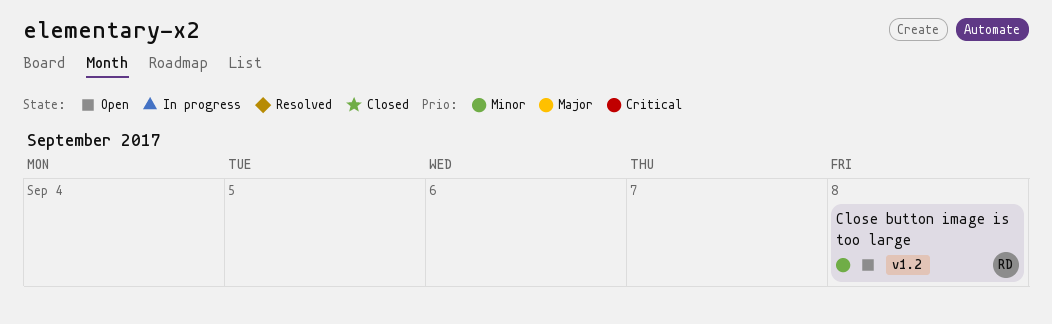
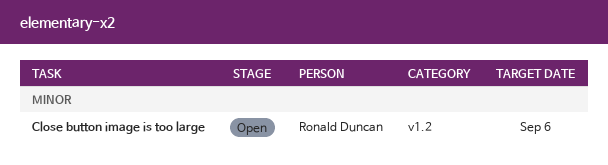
Close button image is too large, due: Sep 8 -> Sep 6

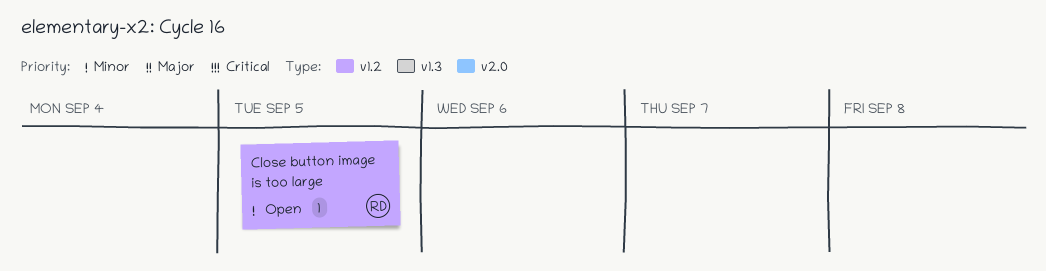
Close button image is too large, due: Sep 6 -> Sep 5

